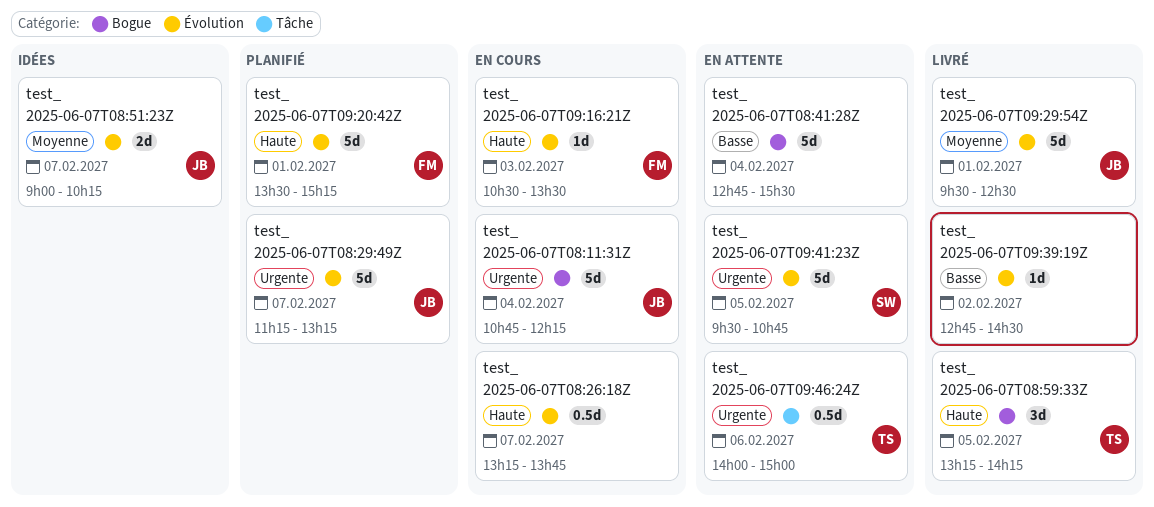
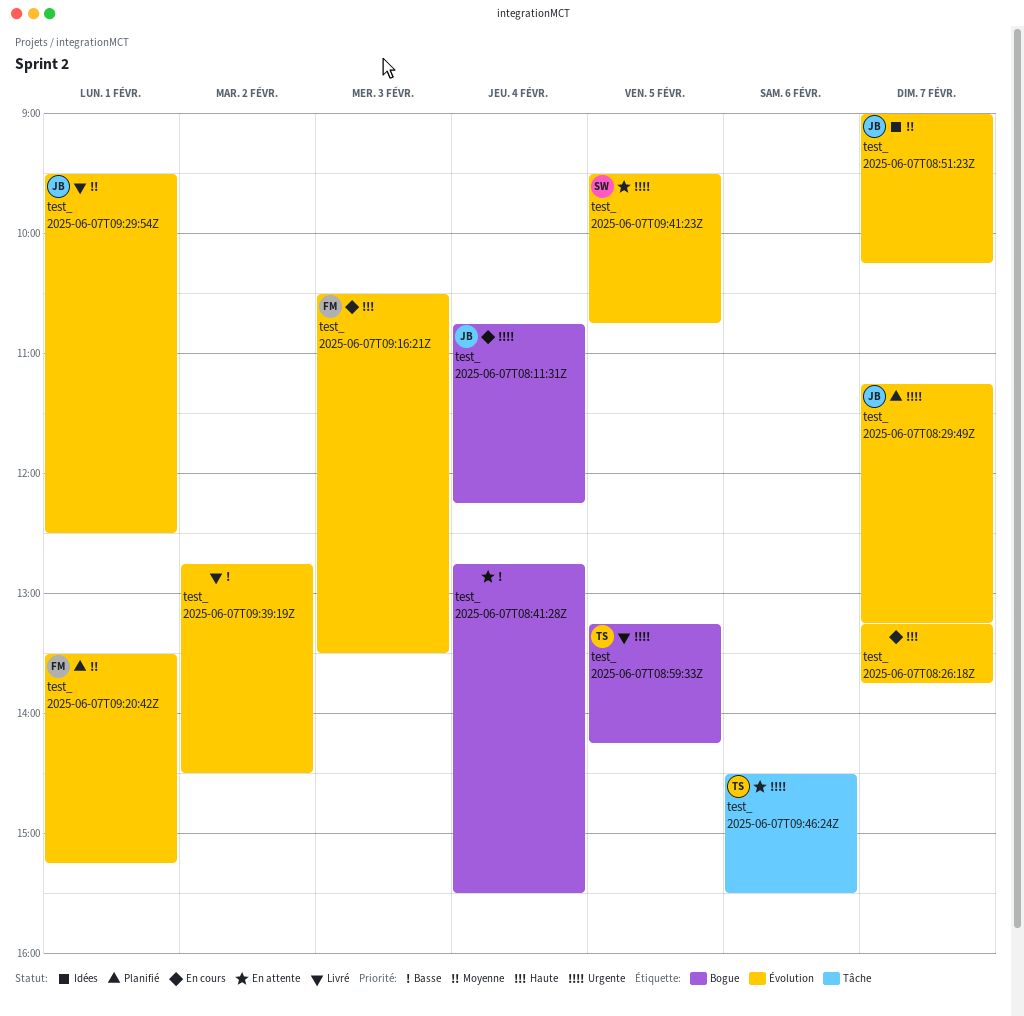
test_ 2025-06-07T08:59:33Z, priority: Haute -> Urgente
test_ 2025-06-07T09:20:42Z, priority: Haute -> Moyenne
test_ 2025-06-07T09:46:24Z, begins: 14:00 -> 14:30
test_ 2025-06-07T09:46:24Z, ends: 15:00 -> 15:30

